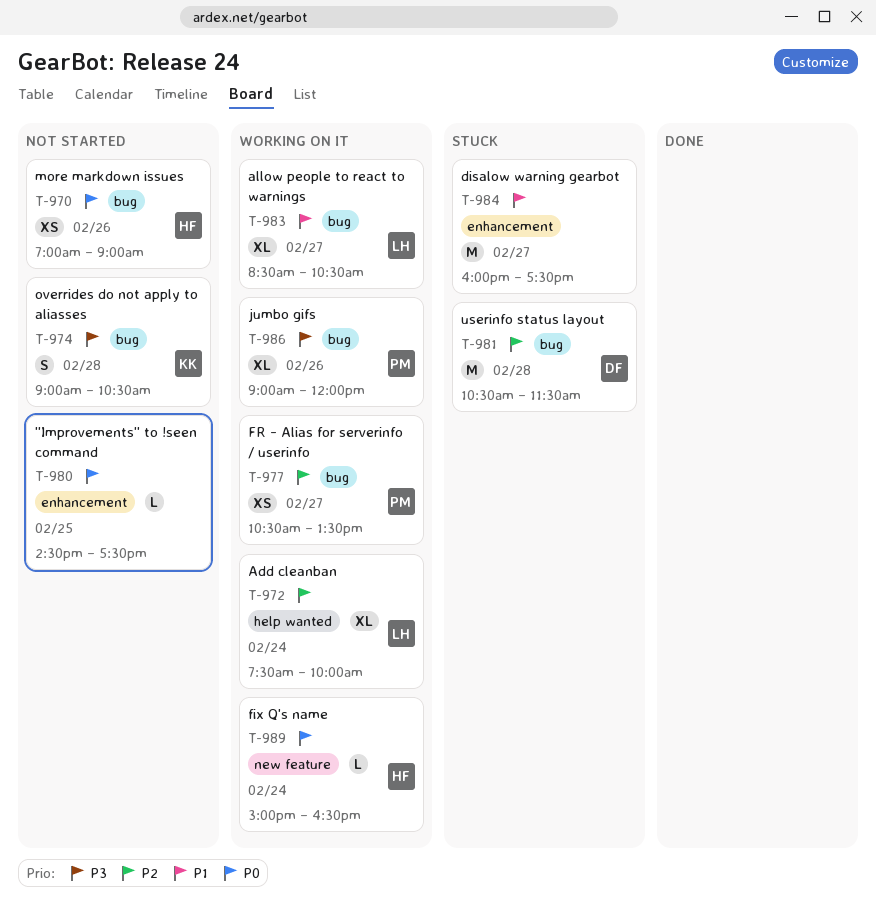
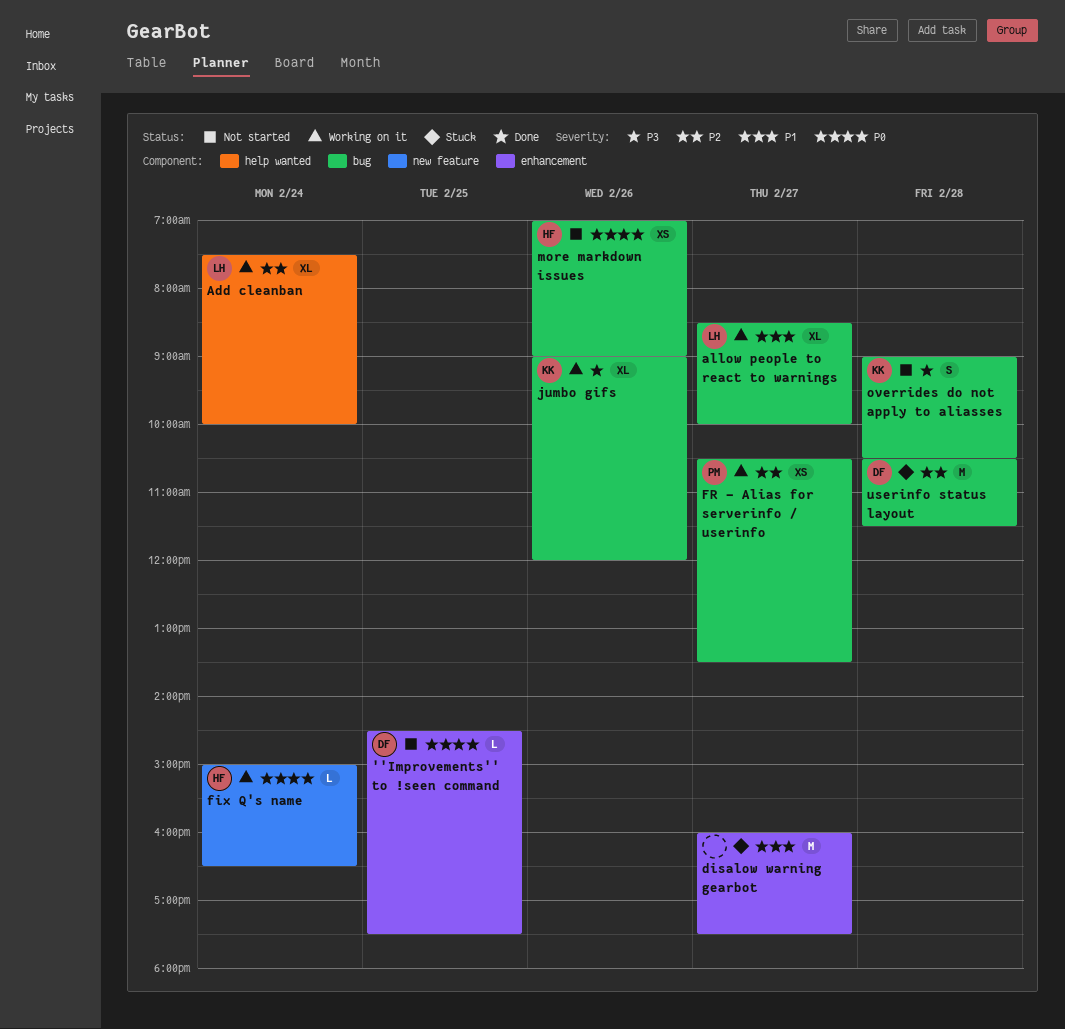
''Improvements'' to !seen command, owner: none -> DF
allow people to react to warnings, ends: 10:30 -> 10:00
jumbo gifs, owner: PM -> KK

